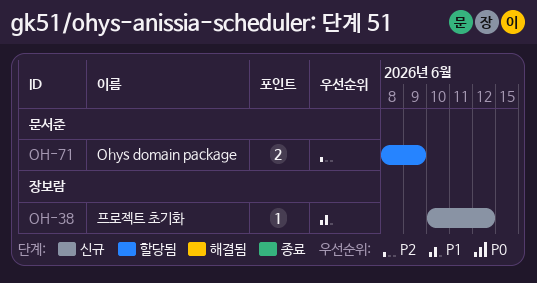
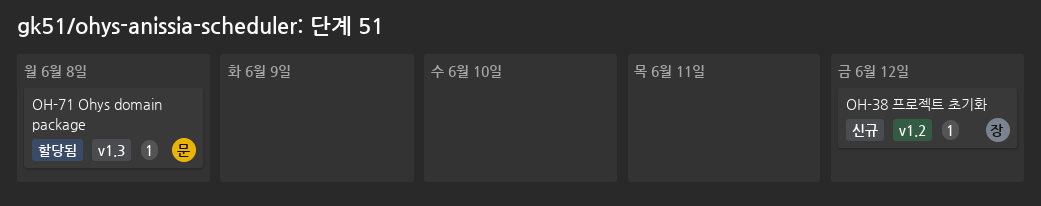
OH-71, estimate: 2 -> 1
OH-71, due: Jun 9 -> Jun 8

